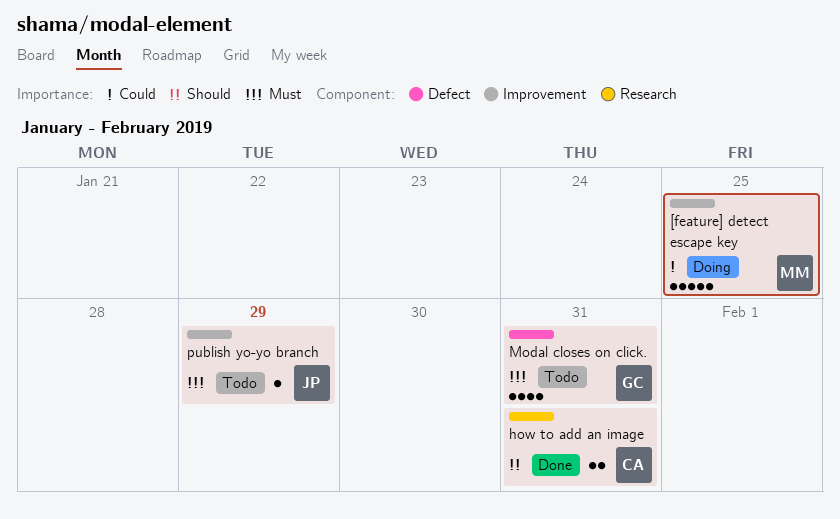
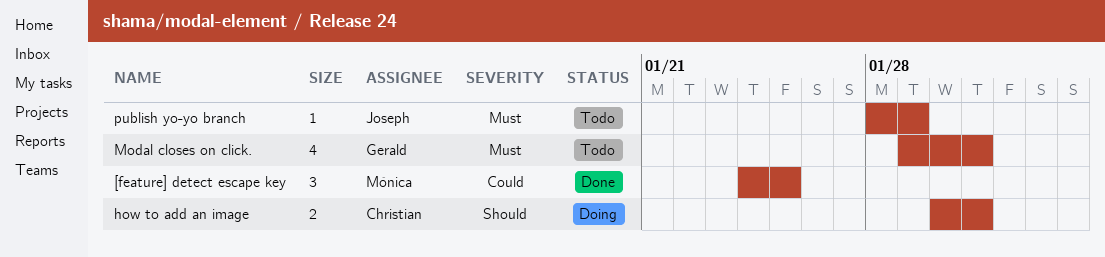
[feature] detect escape key, status: Doing -> Done
[feature] detect escape key, estimate: 5 -> 3
how to add an image, status: Done -> Doing

